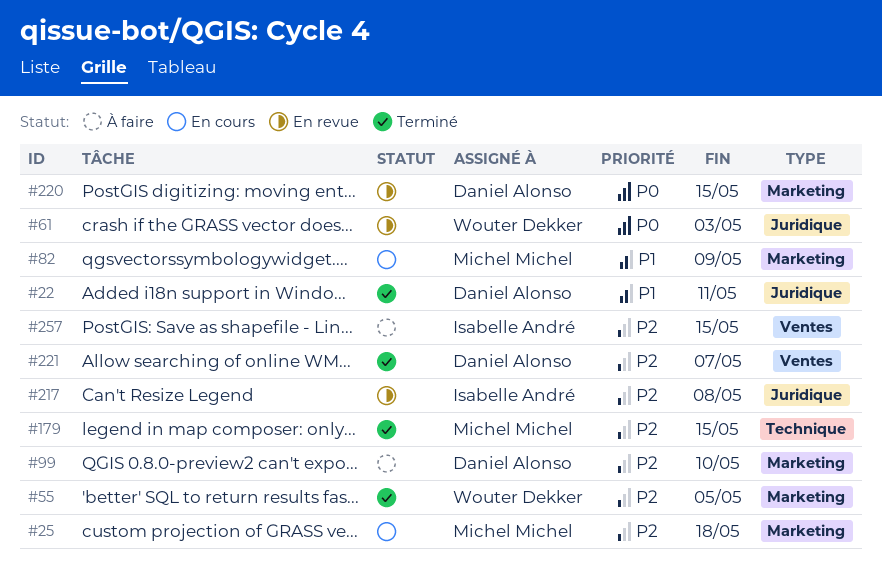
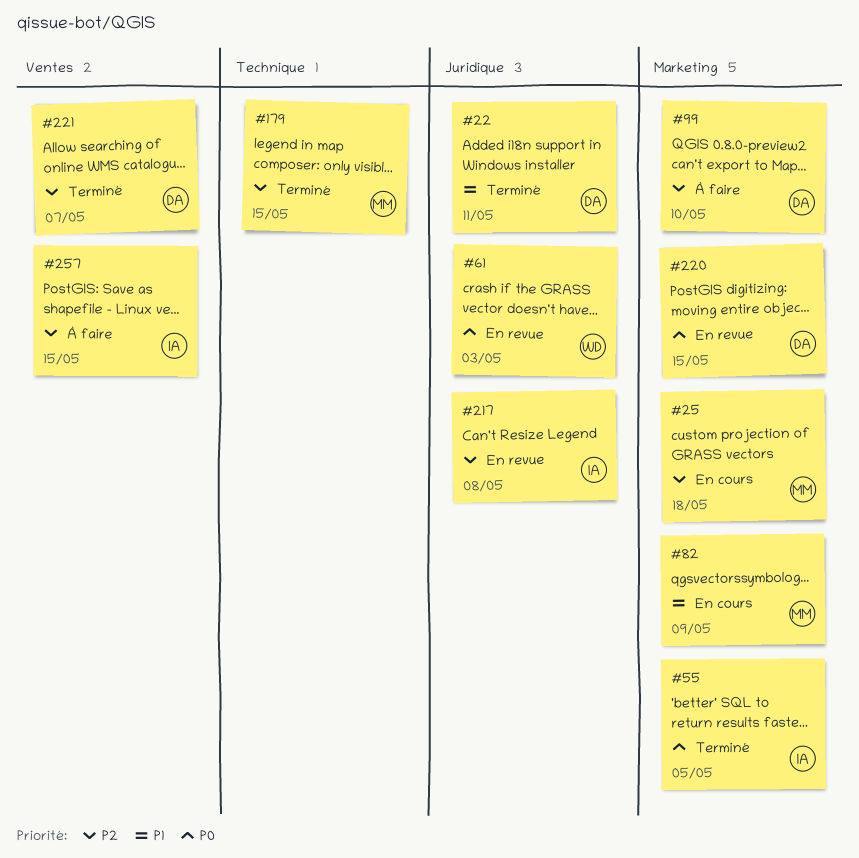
#55, owner: Wouter Dekker -> Isabelle André
#55, priority: P2 -> P0

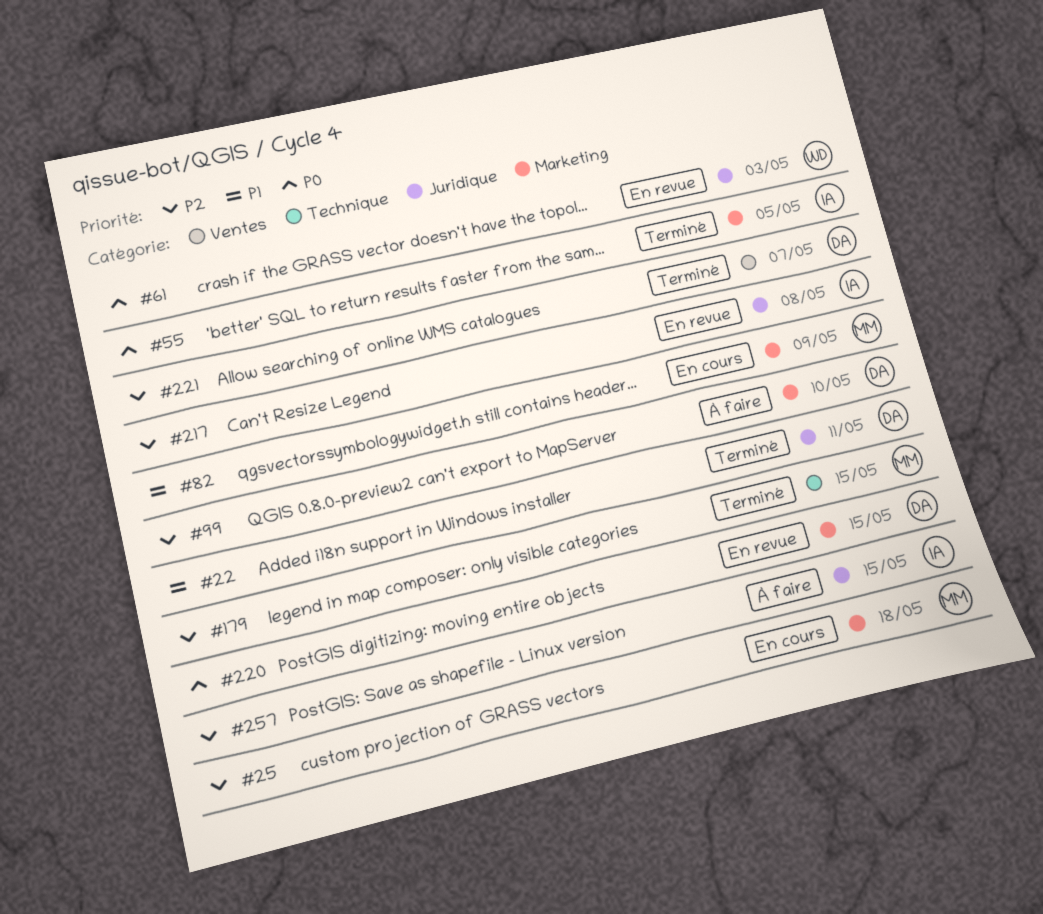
#257, label: Ventes -> Juridique

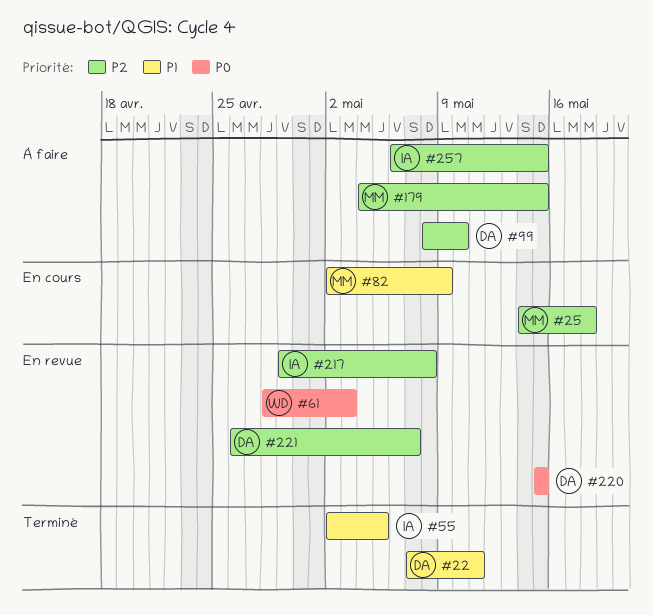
#55, priority: P0 -> P1
#179, status: Terminé -> À faire
#221, status: Terminé -> En revue

